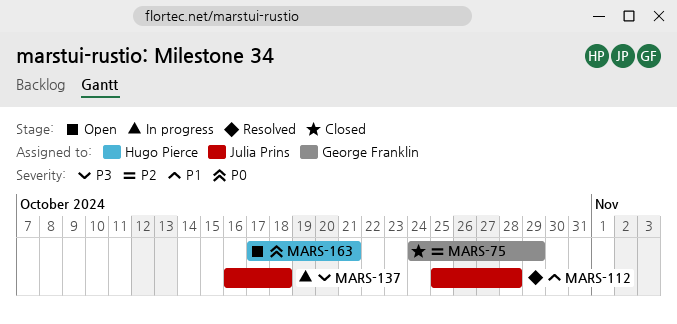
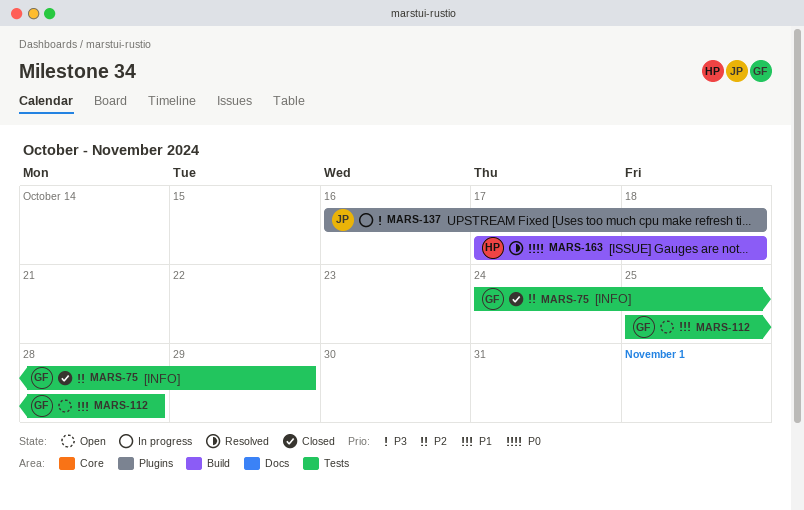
MARS-112, status: Resolved -> Open
MARS-112, owner: Julia Prins -> George Franklin
MARS-163, status: Open -> Resolved
MARS-163, due: Oct 21 -> Oct 18

